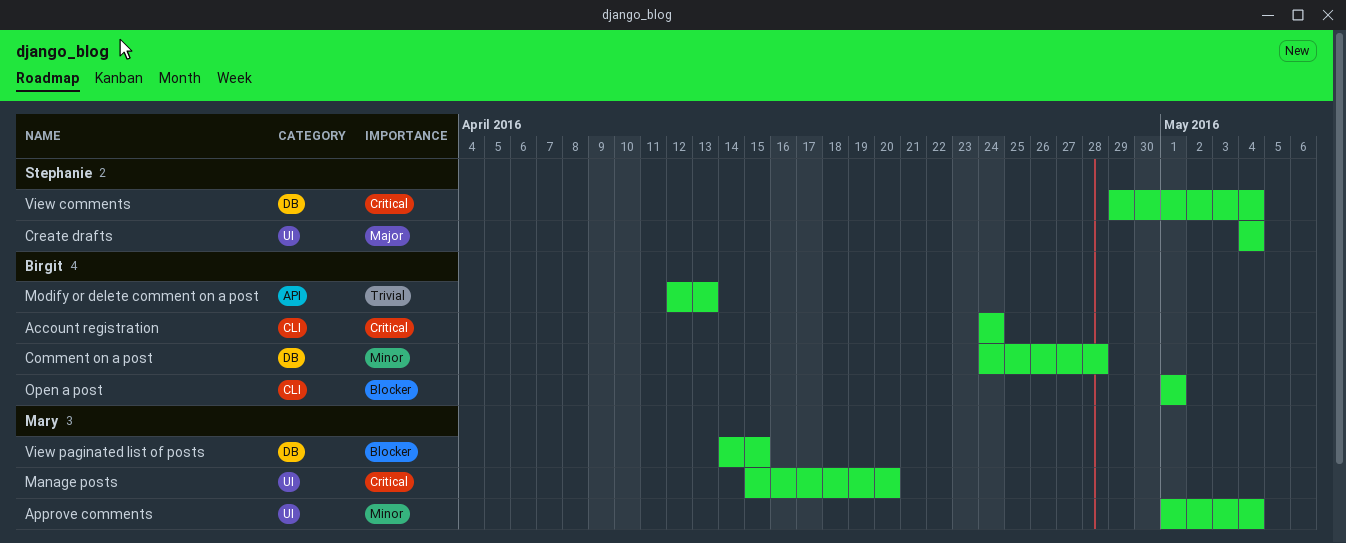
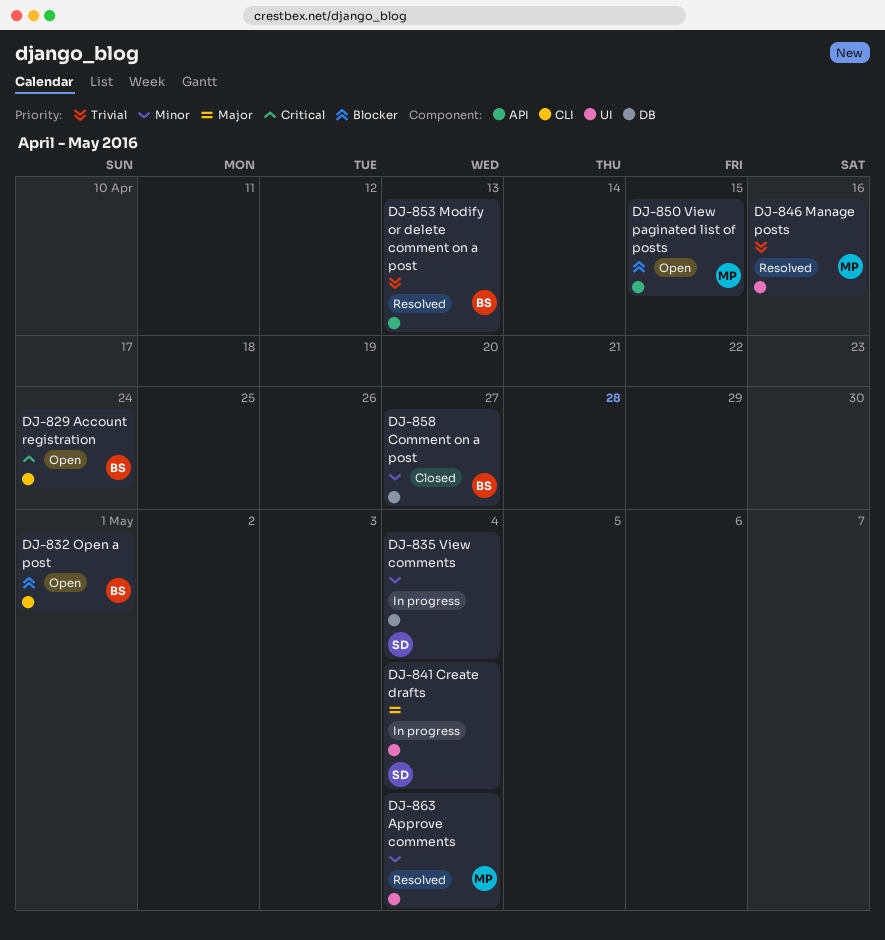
Comment on a post, due: Apr 28 -> Apr 27
Manage posts, priority: Critical -> Trivial
Manage posts, due: Apr 20 -> Apr 16
View comments, priority: Critical -> Minor
View paginated list of posts, label: DB -> API

